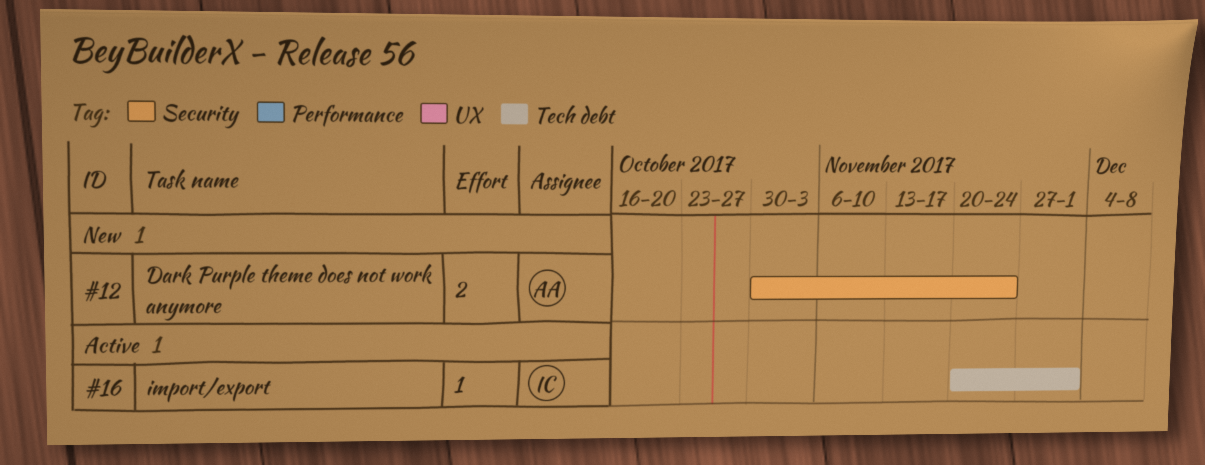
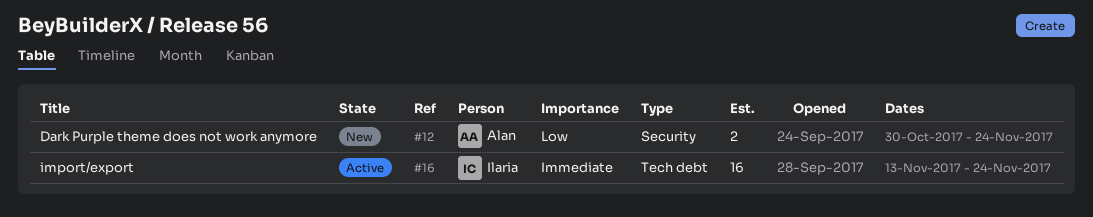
#16, estimate: 1 -> 16
#16, start: Nov 20 -> Nov 13
#16, due: Dec 1 -> Nov 24

